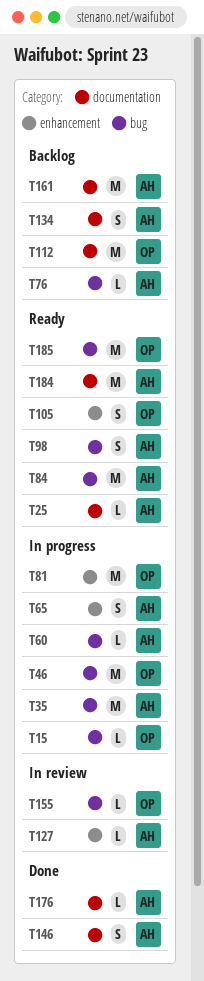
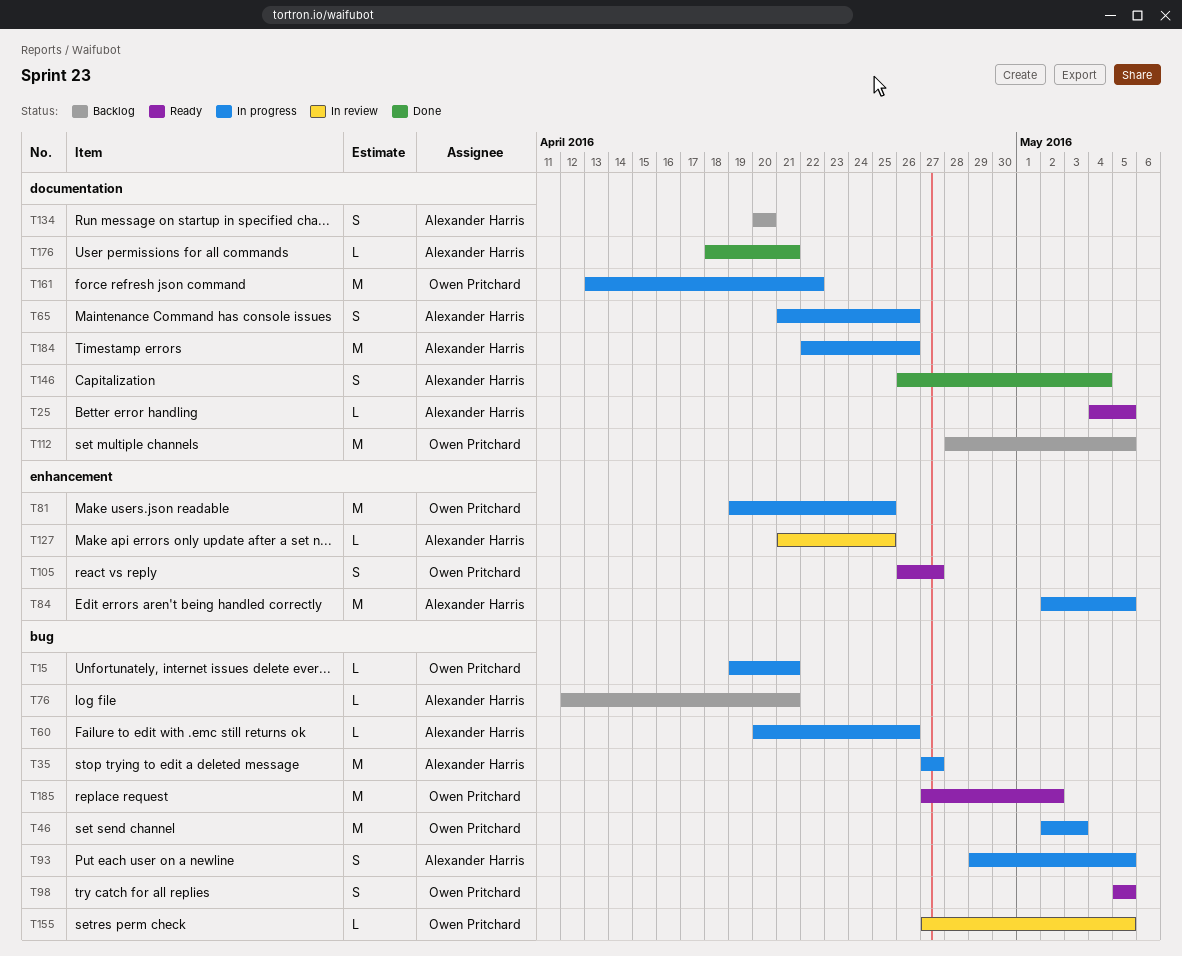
T65, label: enhancement -> documentation
T84, status: Ready -> In progress
T84, label: bug -> enhancement
T93: none -> present
T98, owner: Alexander Harris -> Owen Pritchard
T161, status: Backlog -> In progress
T161, owner: Alexander Harris -> Owen Pritchard
T184, status: Ready -> In progress

